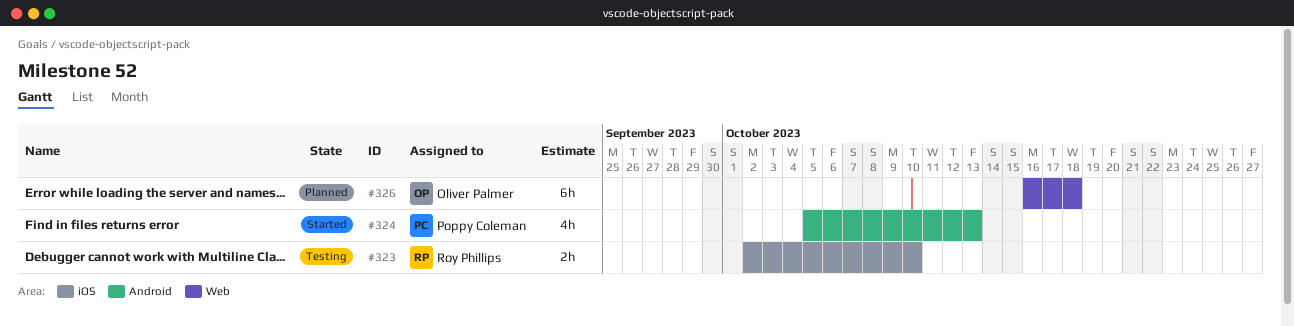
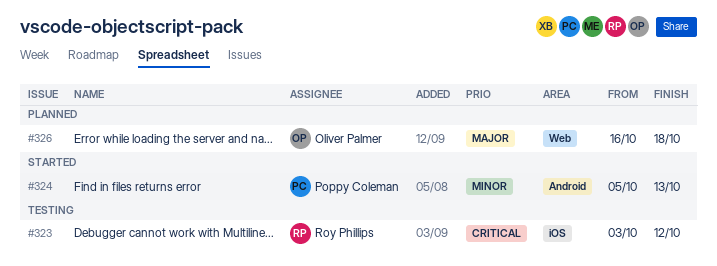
#323, start: Oct 2 -> Oct 3
#323, due: Oct 10 -> Oct 12

